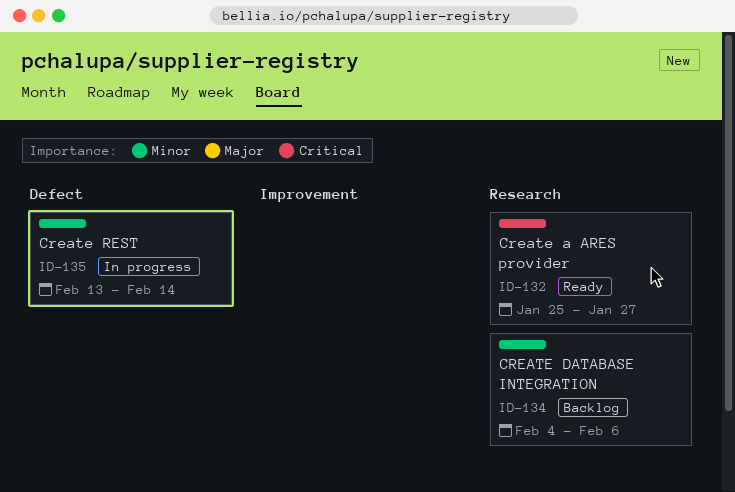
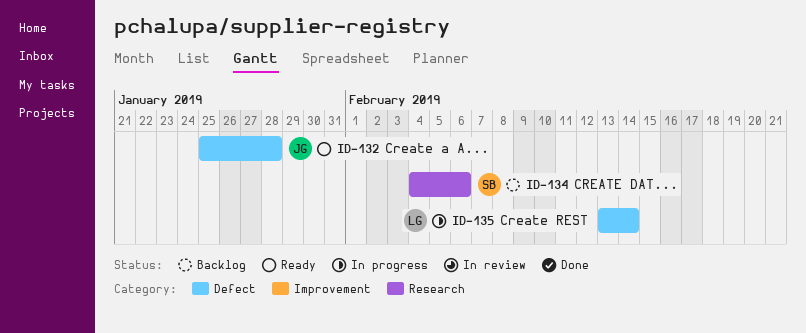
ID-132, label: Research -> Defect
ID-132, due: Jan 27 -> Jan 28

